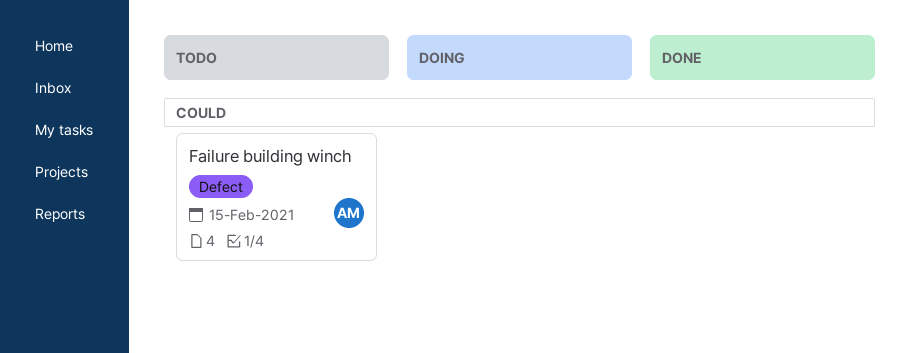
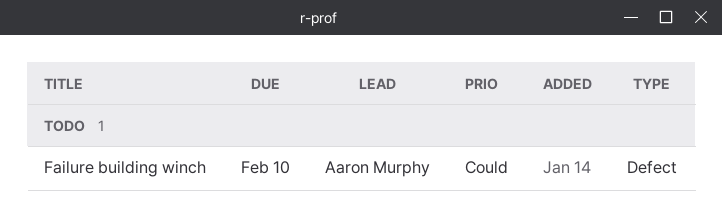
Failure building winch, due: Feb 15 -> Feb 10

